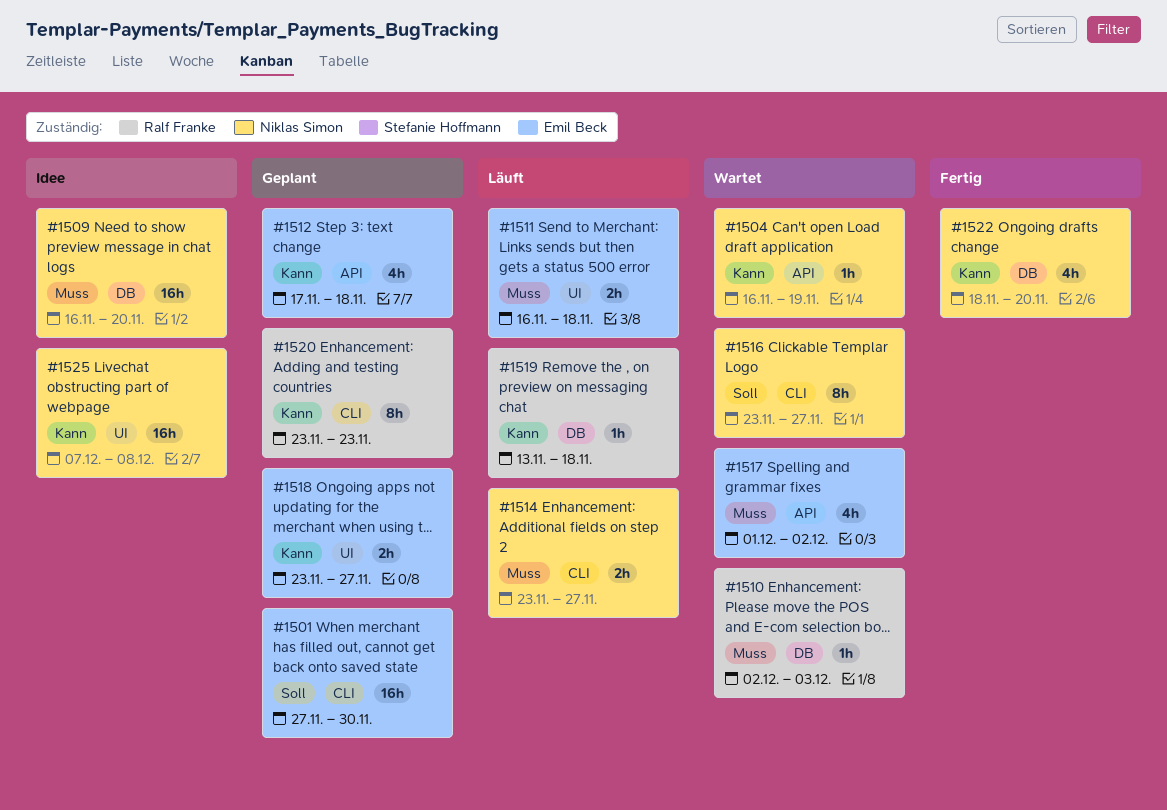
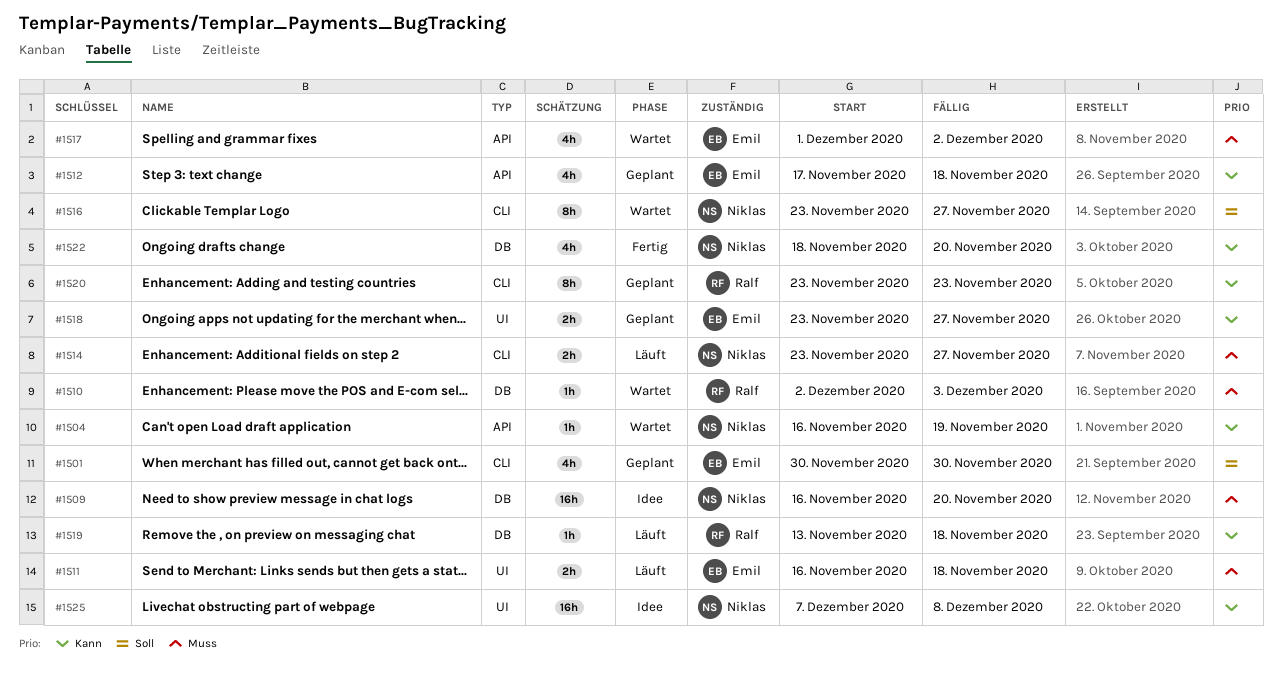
#1501, estimate: 16h -> 4h
#1501, start: Nov 27 -> Nov 30

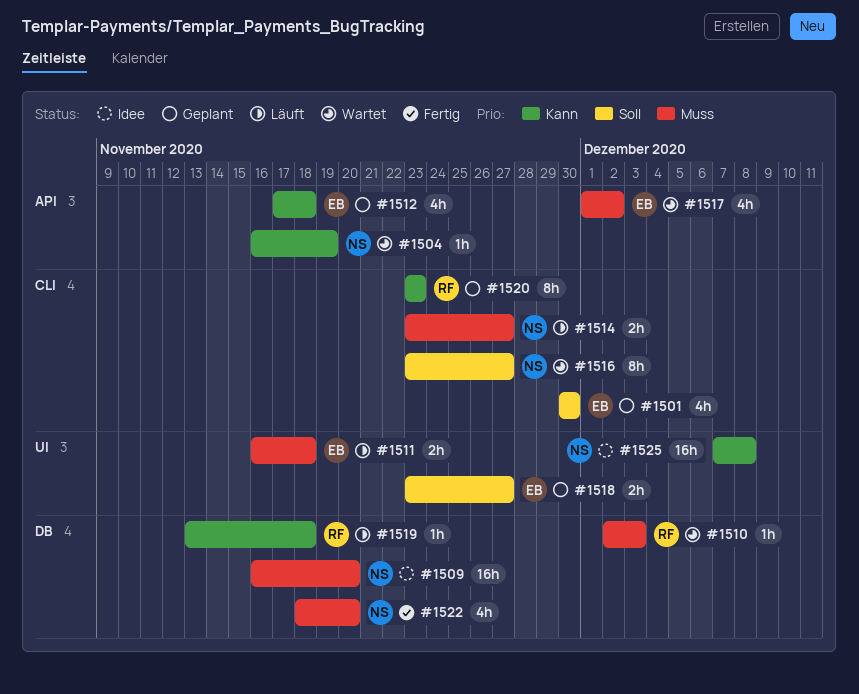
#1518, priority: Kann -> Soll
#1522, priority: Kann -> Muss

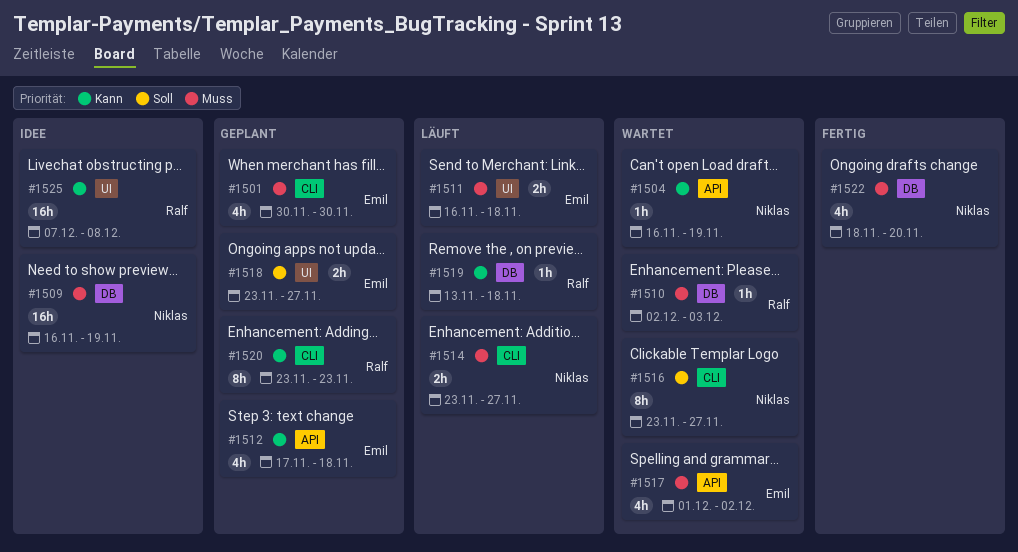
#1501, priority: Soll -> Muss
#1509, due: Nov 20 -> Nov 19
#1525, owner: Niklas -> Ralf

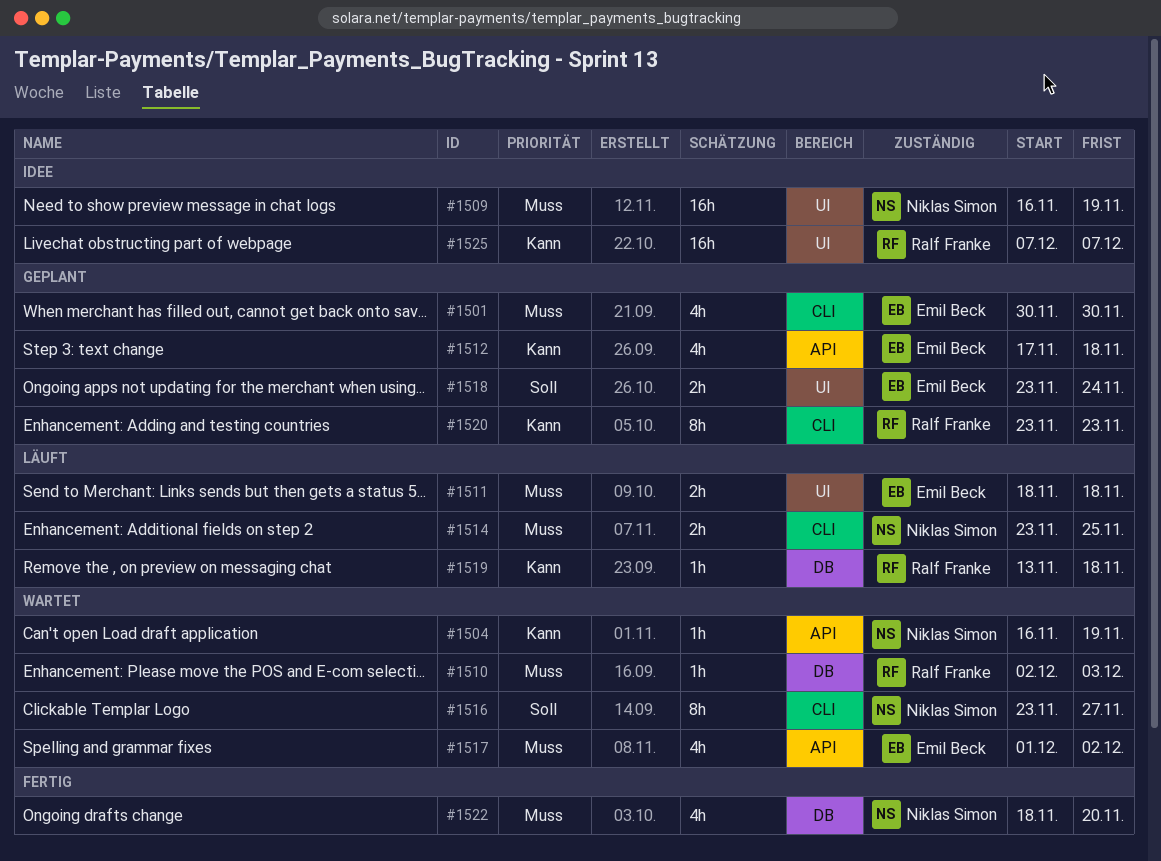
#1509, label: DB -> UI
#1511, start: Nov 16 -> Nov 18
#1514, due: Nov 27 -> Nov 25
#1518, due: Nov 27 -> Nov 24
#1525, due: Dec 8 -> Dec 7

